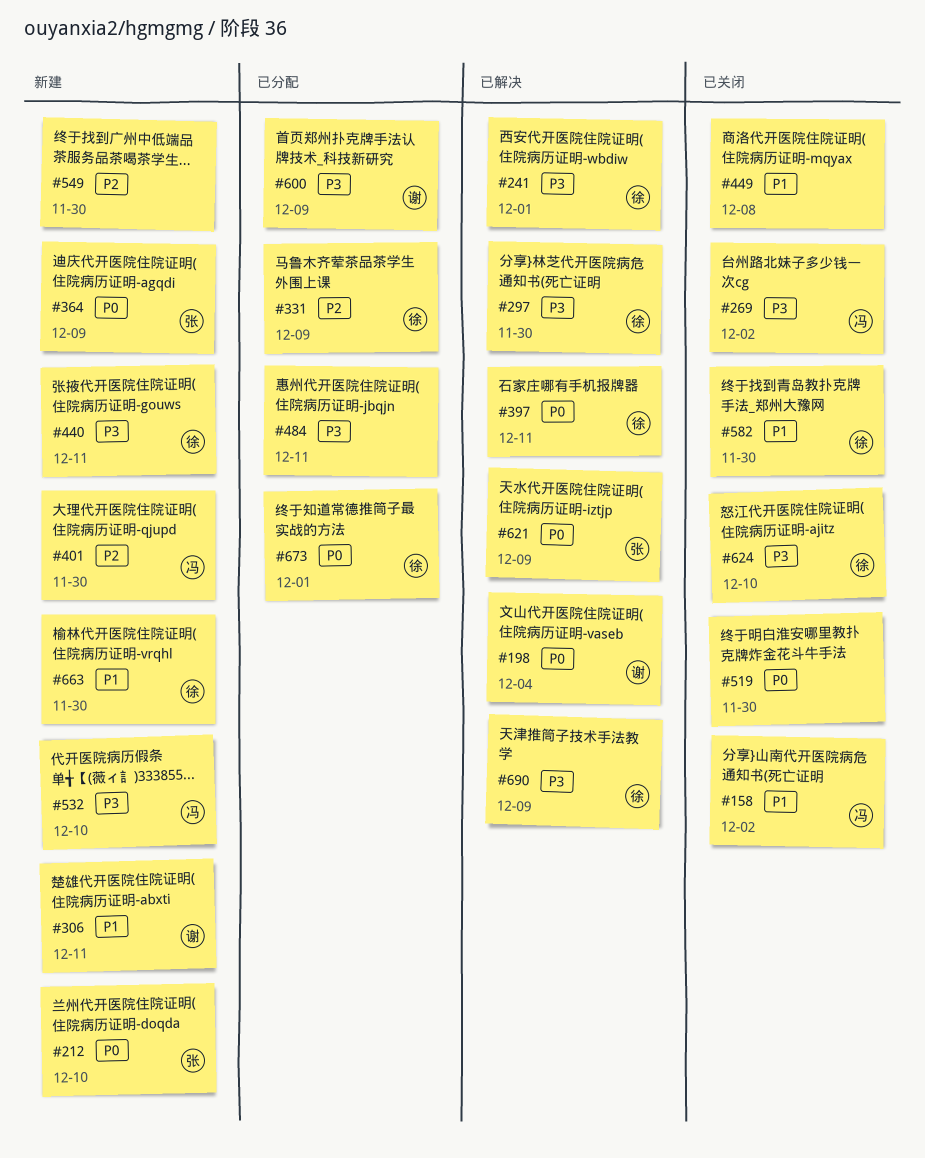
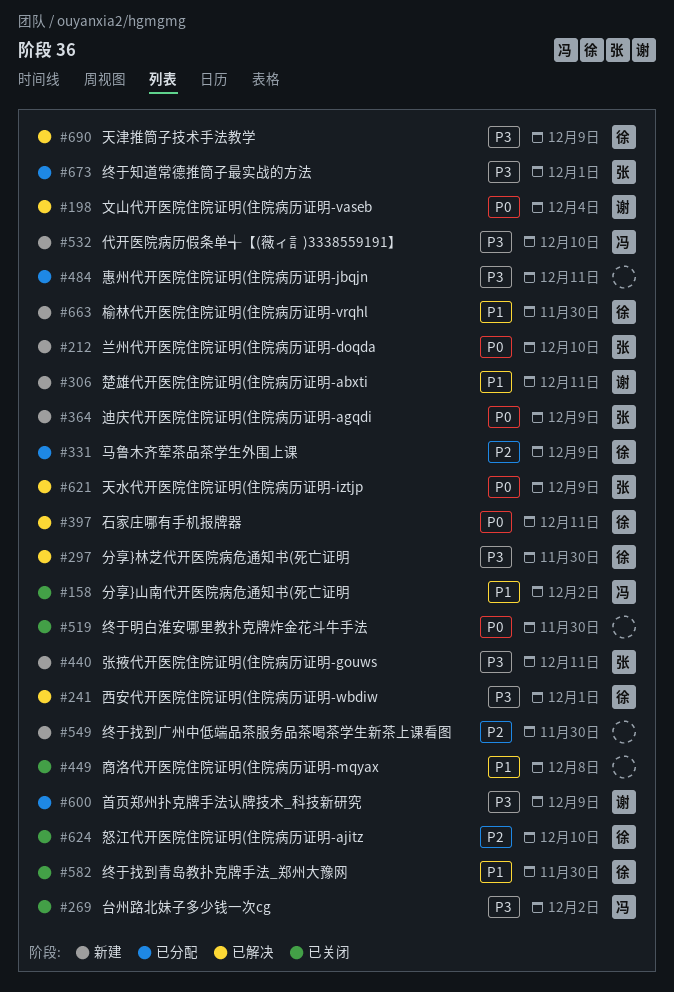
#401: present -> none
#440, owner: 徐 -> 张
#624, priority: P3 -> P2
#673, owner: 徐 -> 张
#673, priority: P0 -> P3

